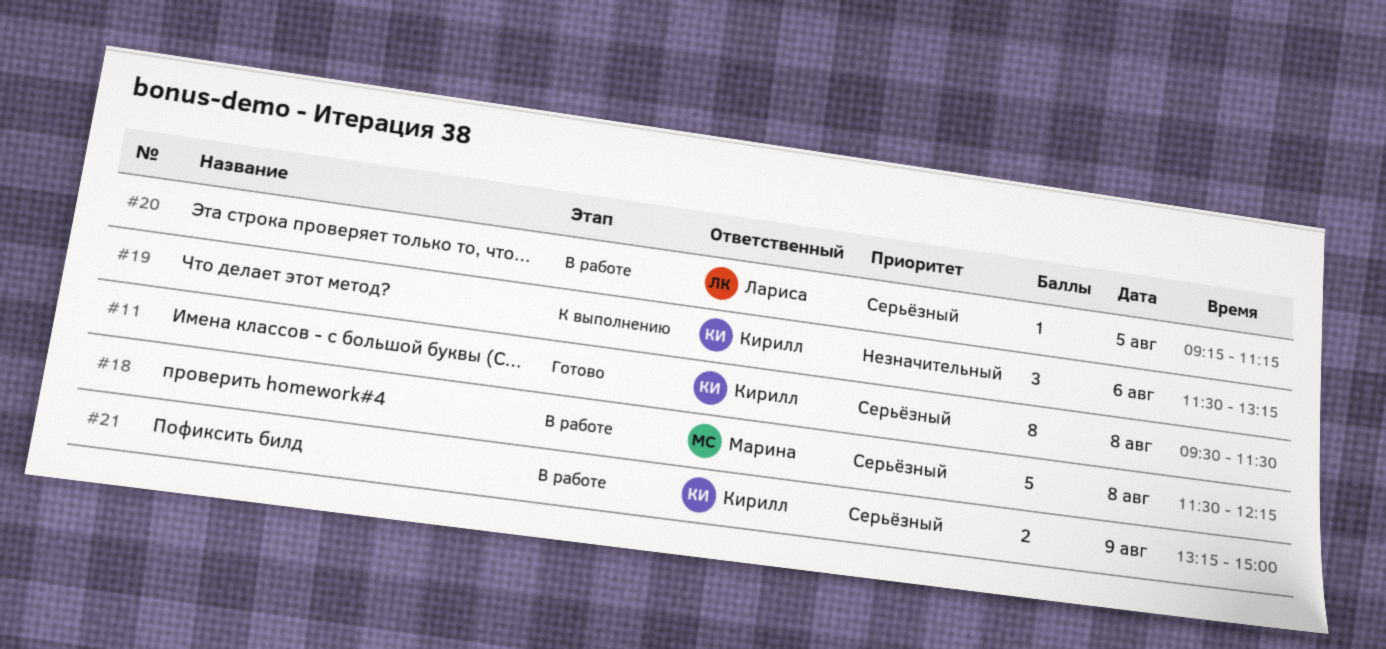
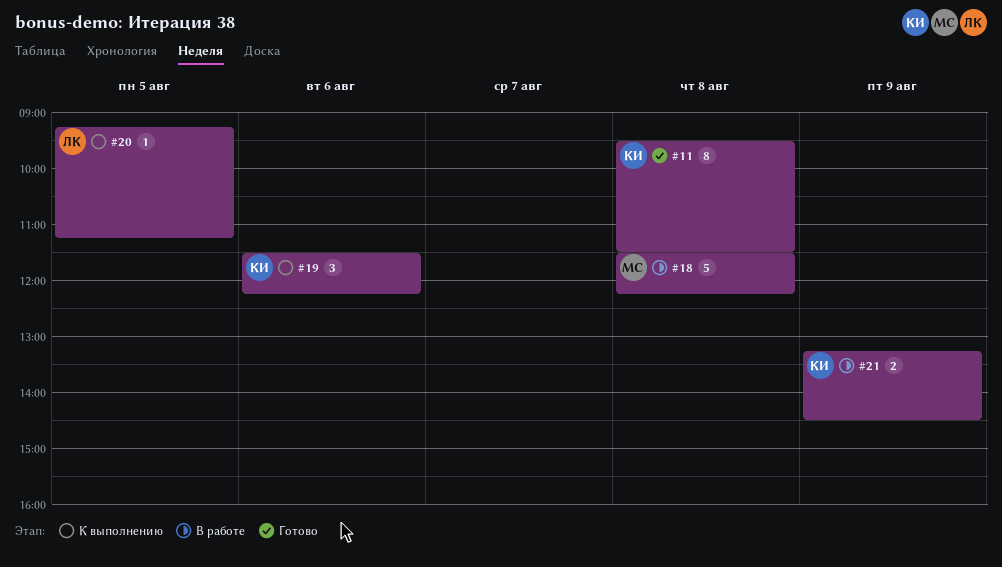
#19, ends: 13:15 -> 12:15
#20, status: В работе -> К выполнению
#21, ends: 15:00 -> 14:30

